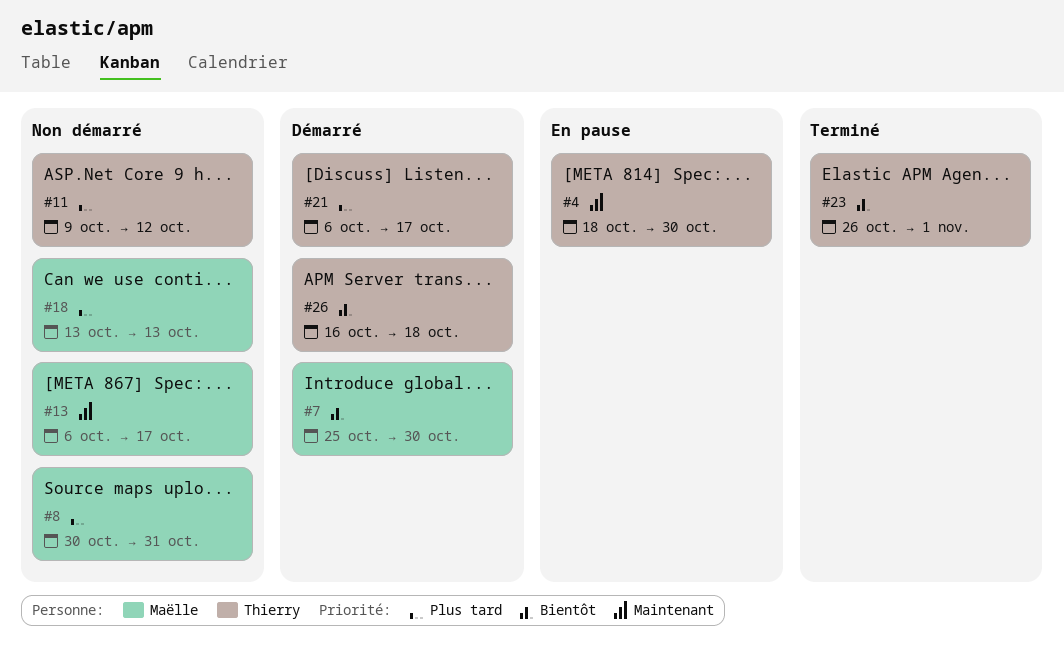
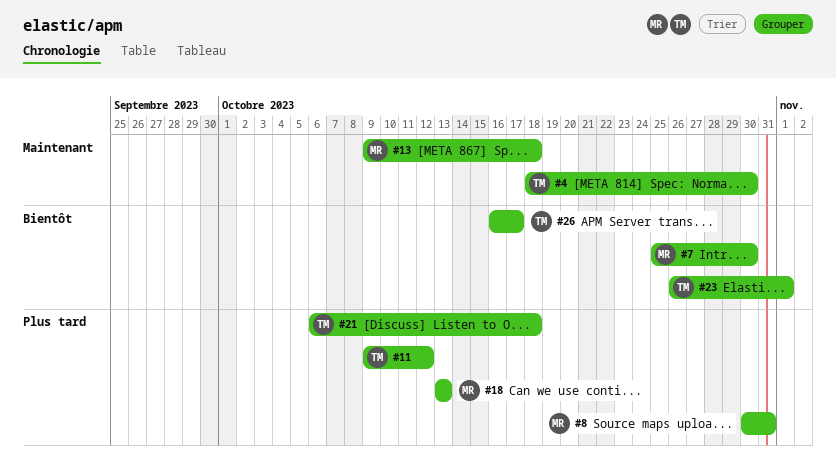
#13, start: Oct 6 -> Oct 9
#13, due: Oct 17 -> Oct 18
#21, due: Oct 17 -> Oct 18
#26, due: Oct 18 -> Oct 17

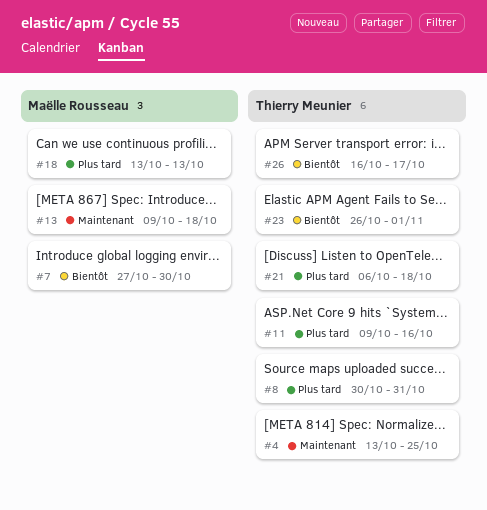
#4, start: Oct 18 -> Oct 13
#4, due: Oct 30 -> Oct 25
#7, start: Oct 25 -> Oct 27
#8, owner: Maëlle Rousseau -> Thierry Meunier
#11, due: Oct 12 -> Oct 16

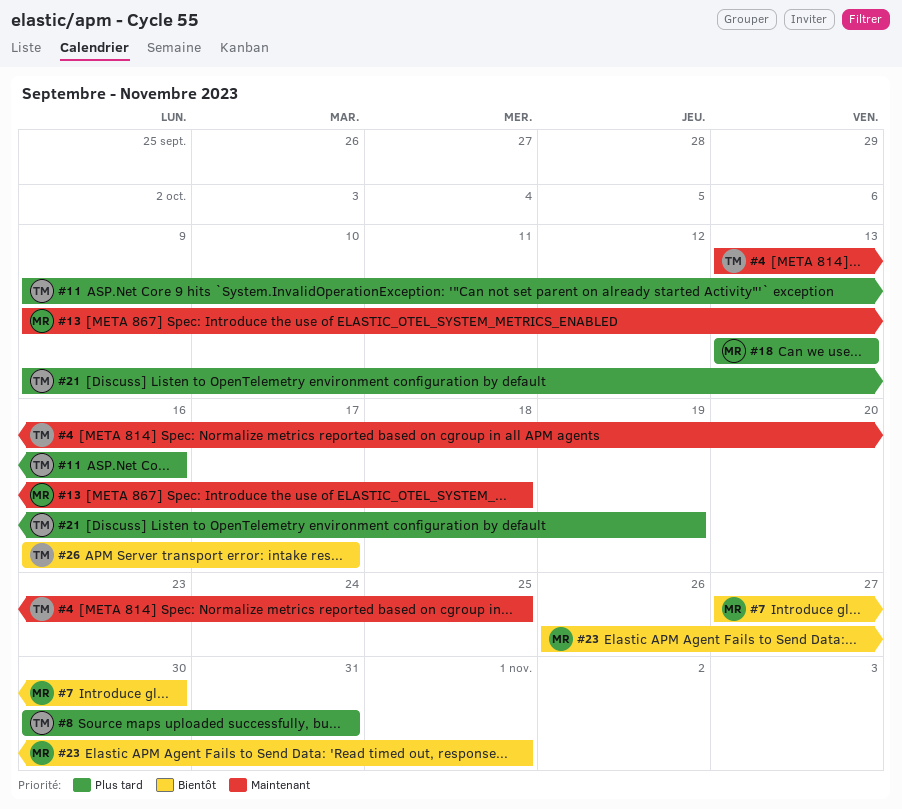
#21, start: Oct 6 -> Oct 9
#21, due: Oct 18 -> Oct 19
#23, owner: Thierry Meunier -> Maëlle Rousseau

